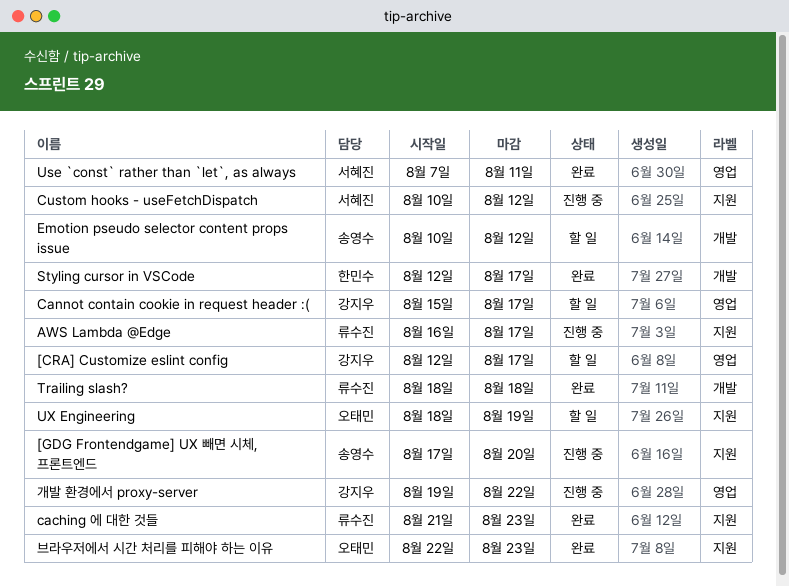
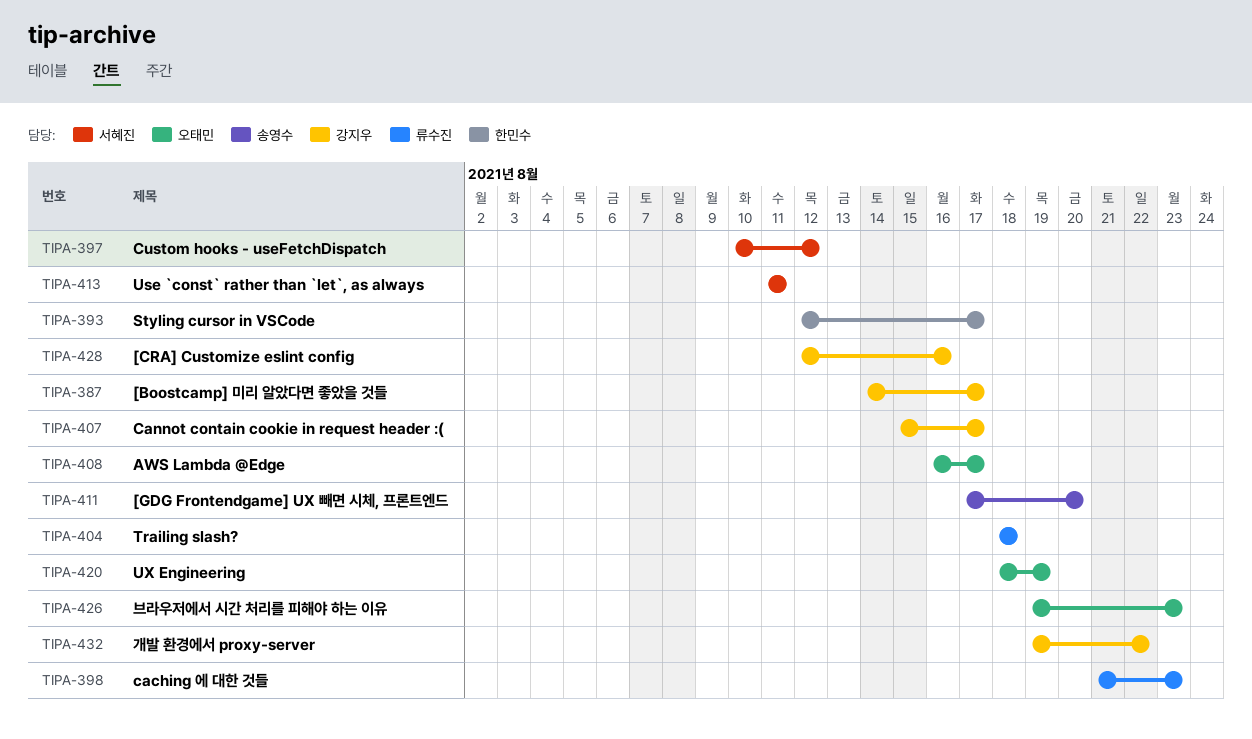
[Boostcamp] 미리 알았다면 좋았을 것들: none -> present
[CRA] Customize eslint config, due: Aug 17 -> Aug 16
AWS Lambda @Edge, owner: 류수진 -> 오태민
Emotion pseudo selector content props issue: present -> none
Use `const` rather than `let`, as always, start: Aug 7 -> Aug 11
브라우저에서 시간 처리를 피해야 하는 이유, start: Aug 22 -> Aug 19

